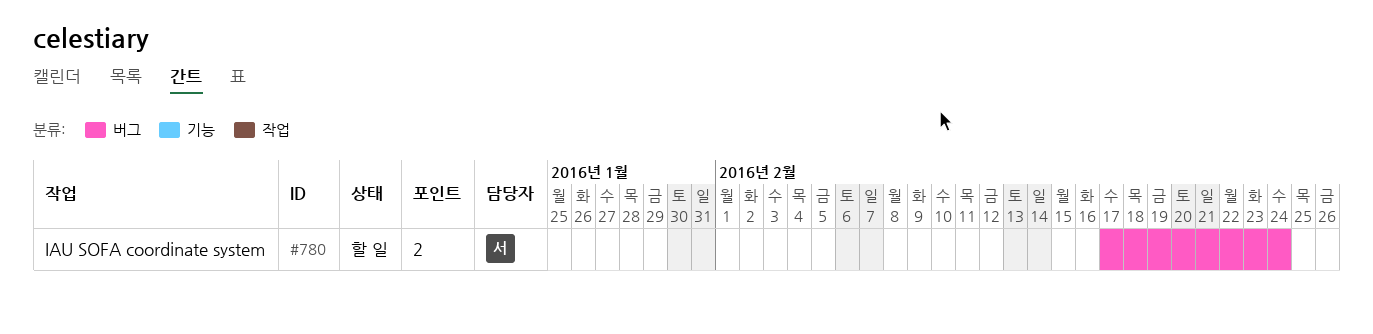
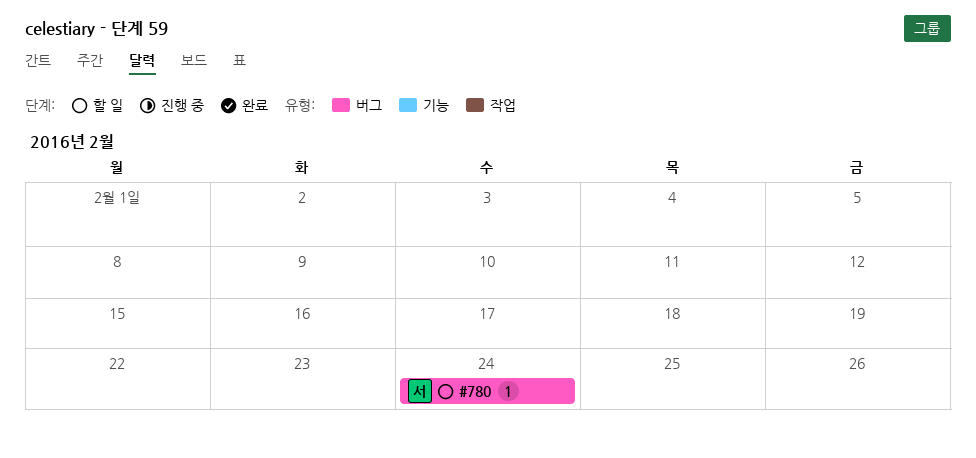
#780, estimate: 2 -> 1
#780, start: Feb 17 -> Feb 24

